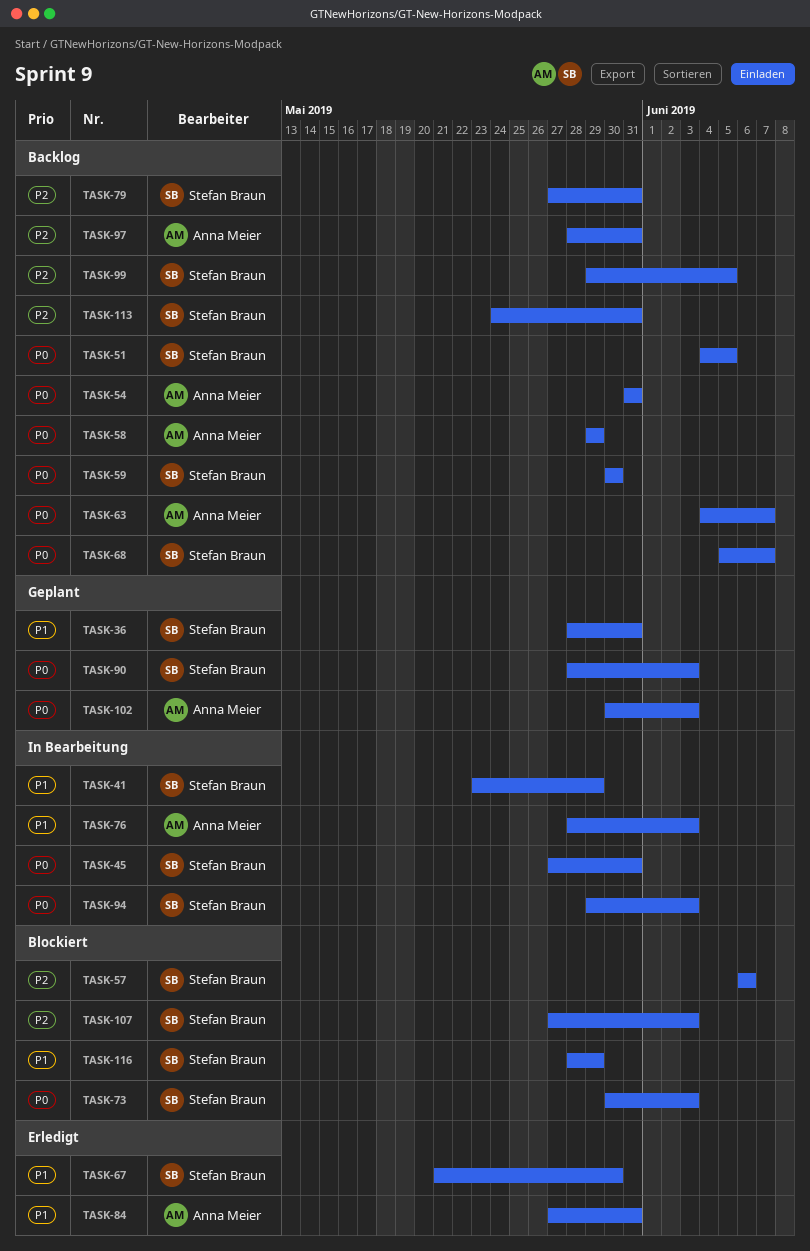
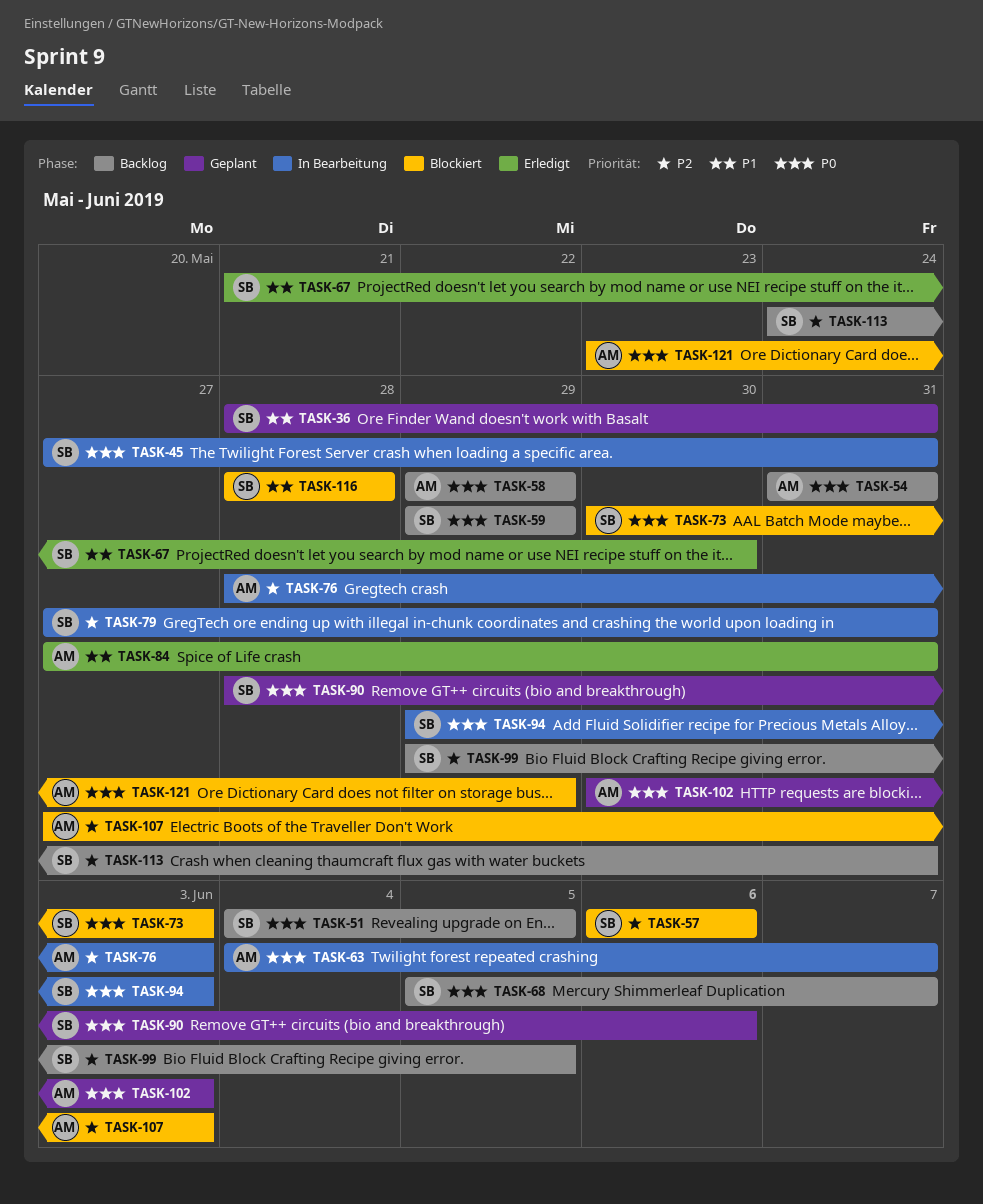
TASK-41: present -> none
TASK-59, start: May 30 -> May 29
TASK-59, due: May 30 -> May 29
TASK-63, status: Backlog -> In Bearbeitung
TASK-76, priority: P1 -> P2
TASK-79, status: Backlog -> In Bearbeitung
TASK-90, due: Jun 3 -> Jun 6
TASK-97: present -> none
TASK-107, owner: Stefan Braun -> Anna Meier
TASK-116, due: May 29 -> May 28
TASK-121: none -> present

